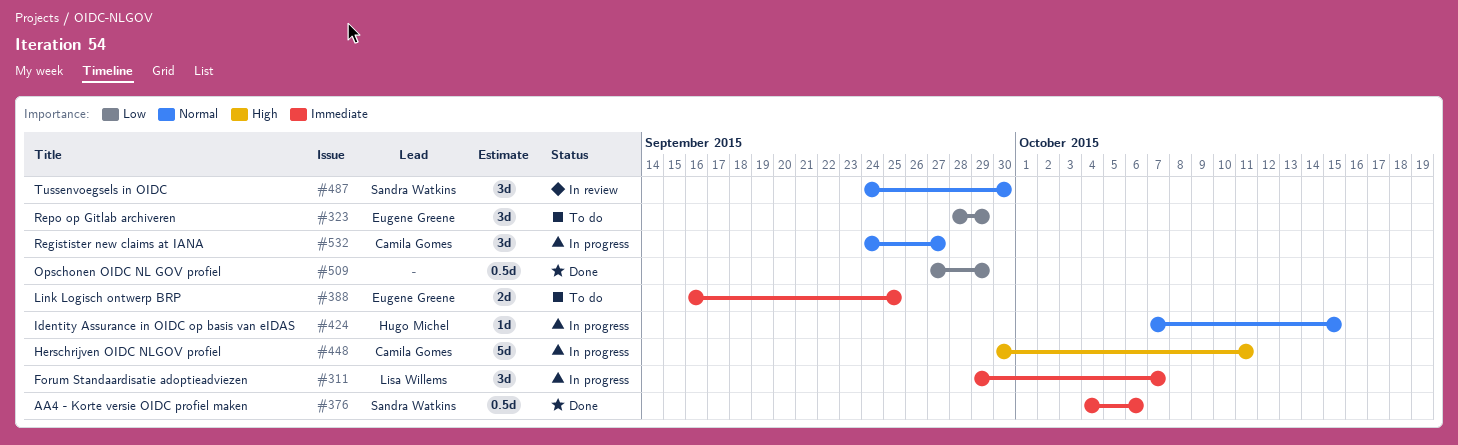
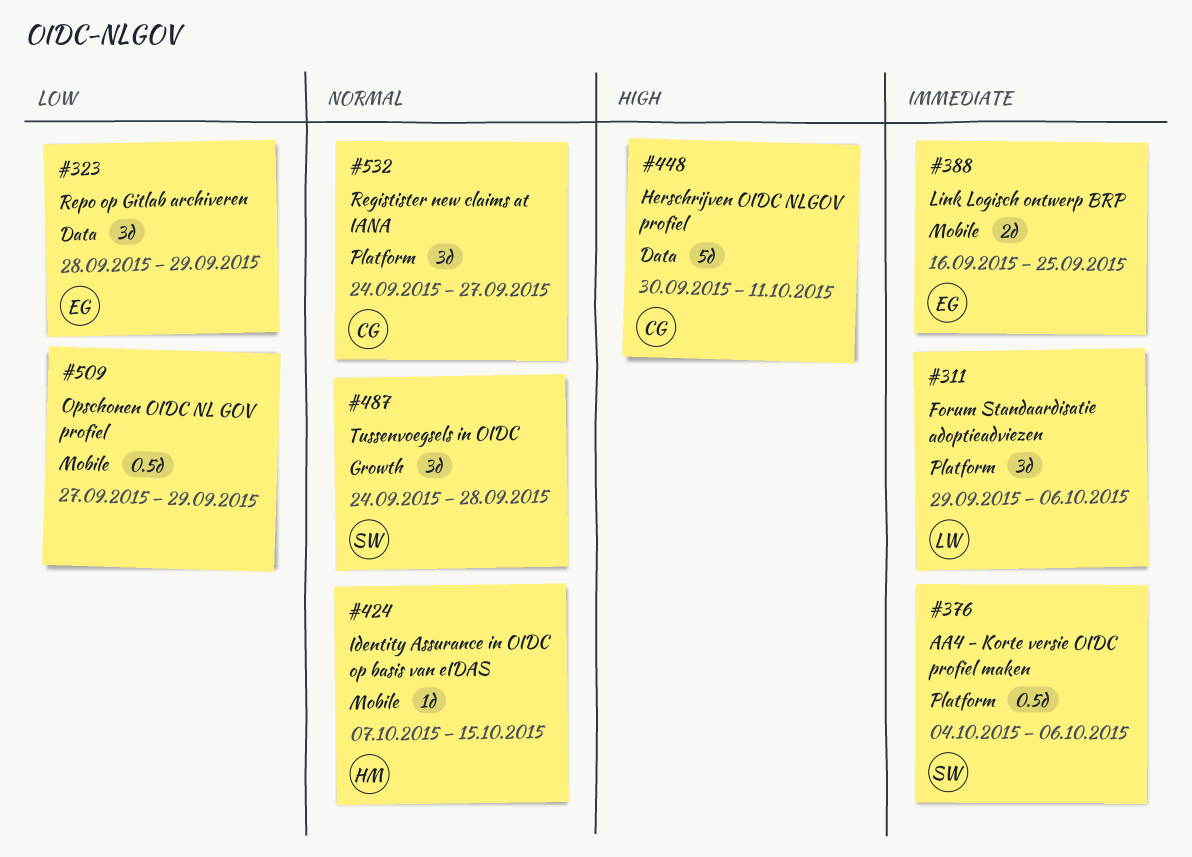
#311, due: Oct 7 -> Oct 6
#487, due: Sep 30 -> Sep 28

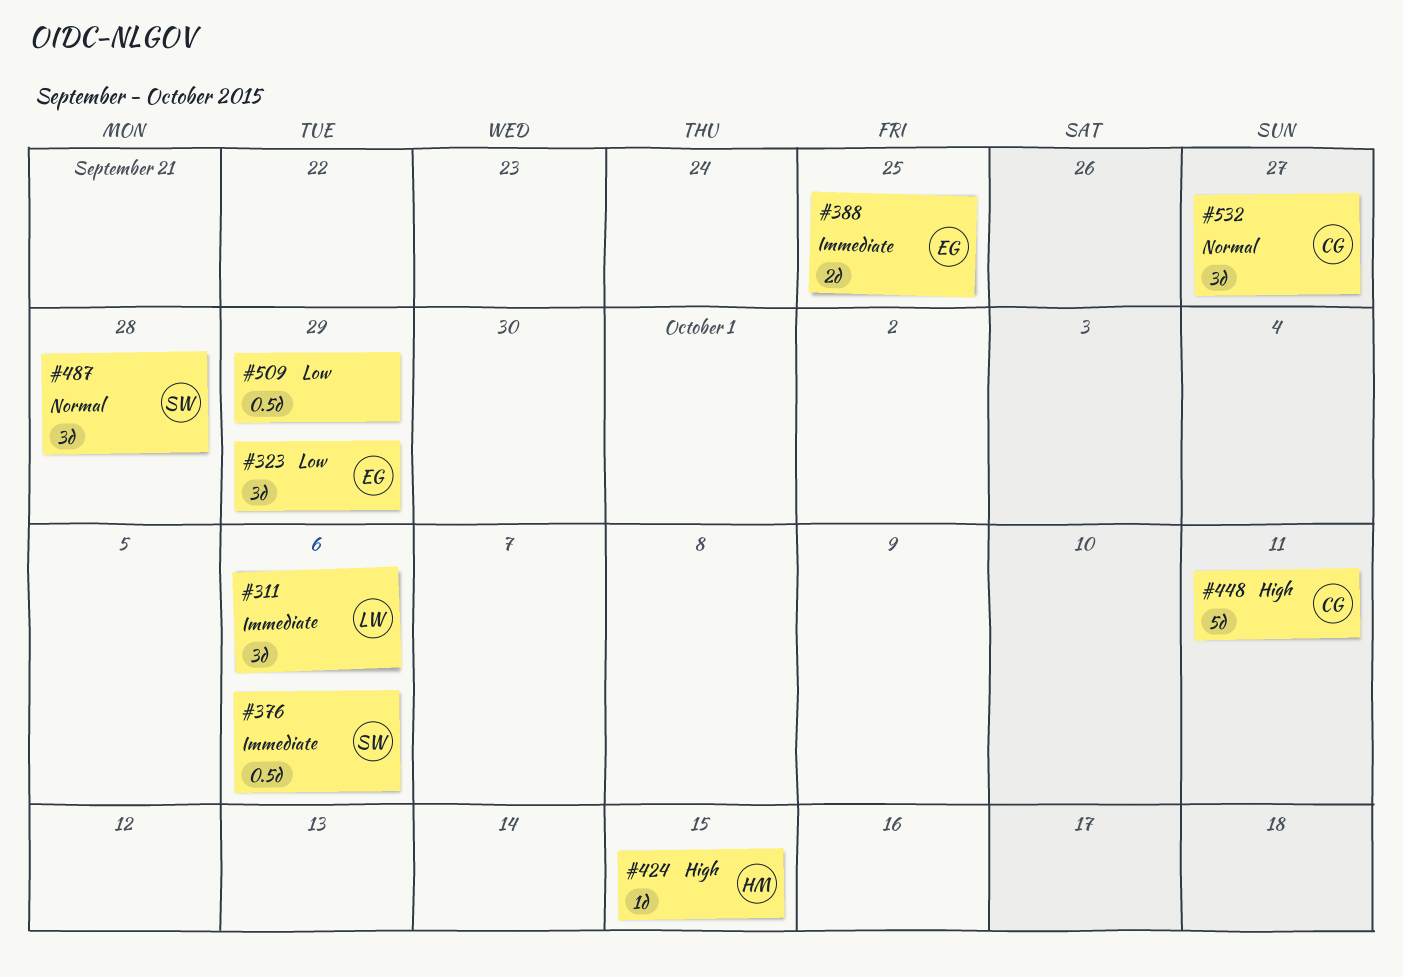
#424, priority: Normal -> High

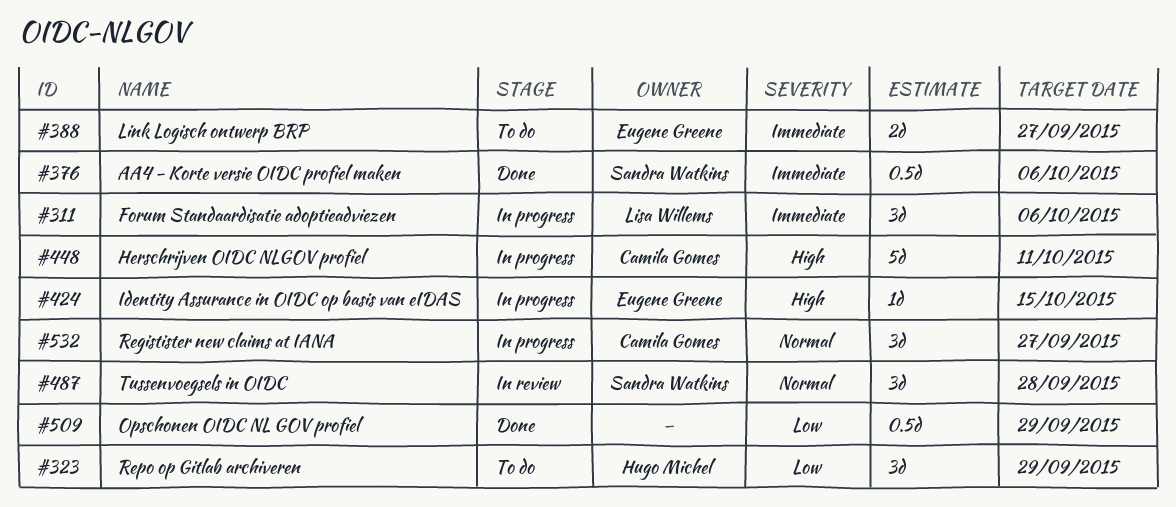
#323, owner: Eugene Greene -> Hugo Michel
#388, due: Sep 25 -> Sep 27
#424, owner: Hugo Michel -> Eugene Greene

